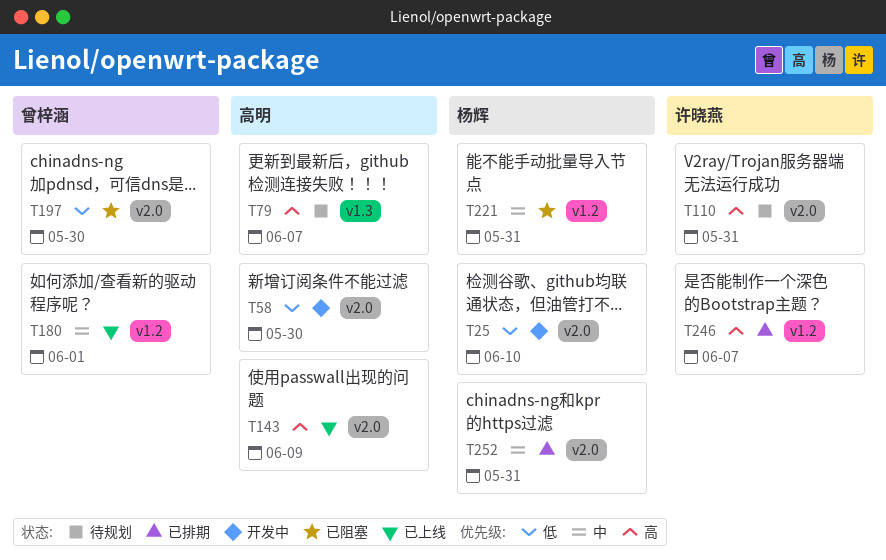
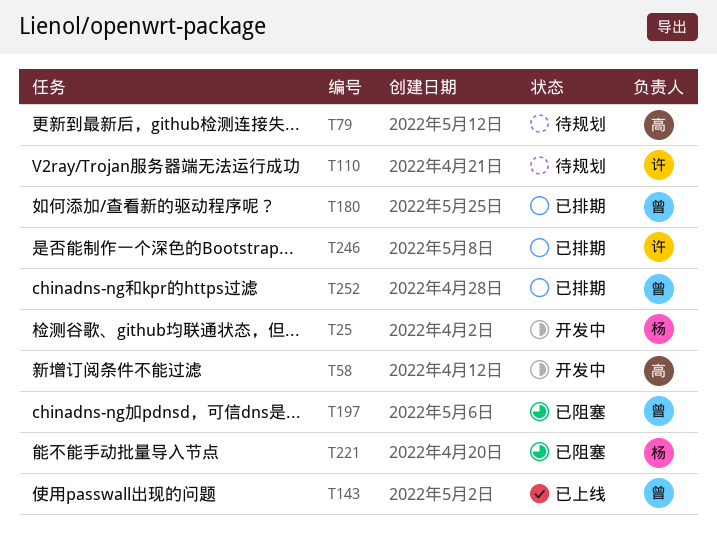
T143, owner: 高明 -> 曾梓涵
T180, status: 已上线 -> 已排期
T252, owner: 杨辉 -> 曾梓涵

